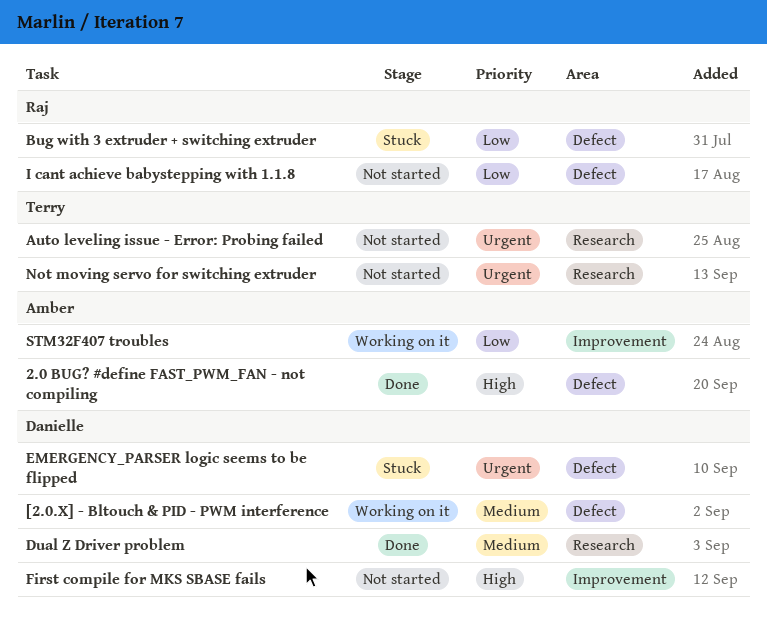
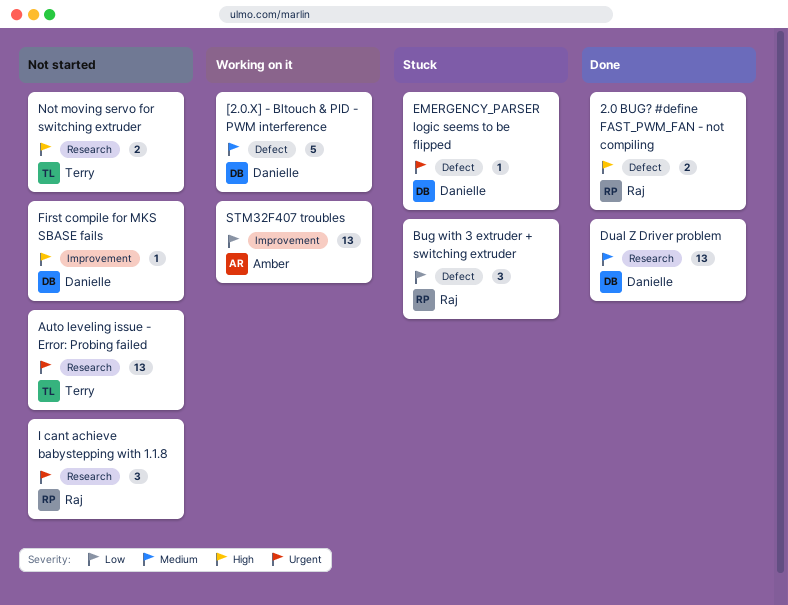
2.0 BUG? #define FAST_PWM_FAN - not compiling, owner: Amber -> Raj
I cant achieve babystepping with 1.1.8, priority: Low -> Urgent
I cant achieve babystepping with 1.1.8, label: Defect -> Research
Not moving servo for switching extruder, priority: Urgent -> High

